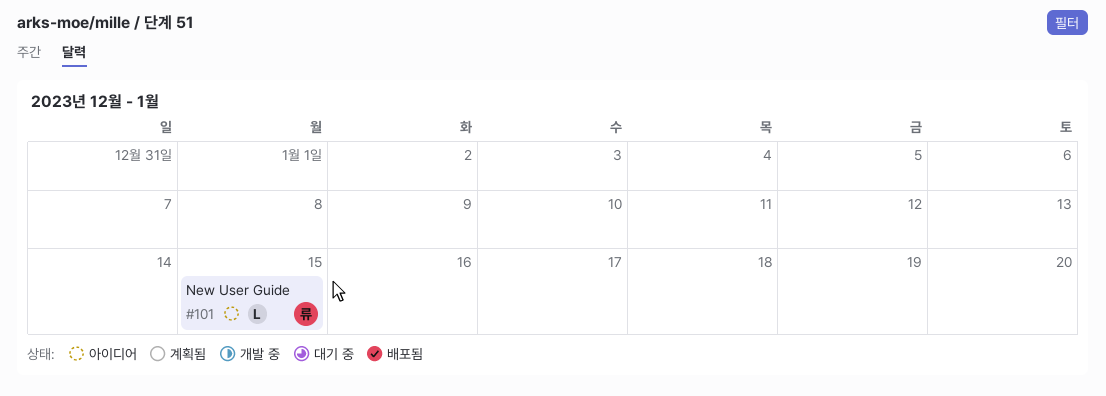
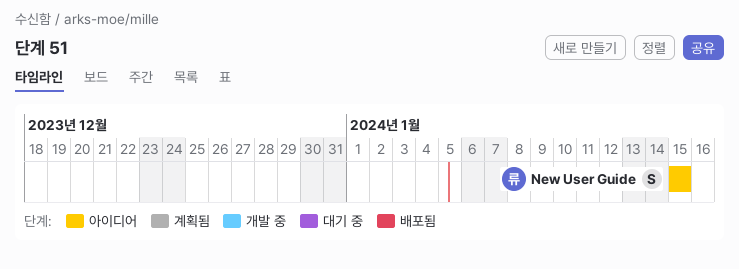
New User Guide, estimate: L -> S

